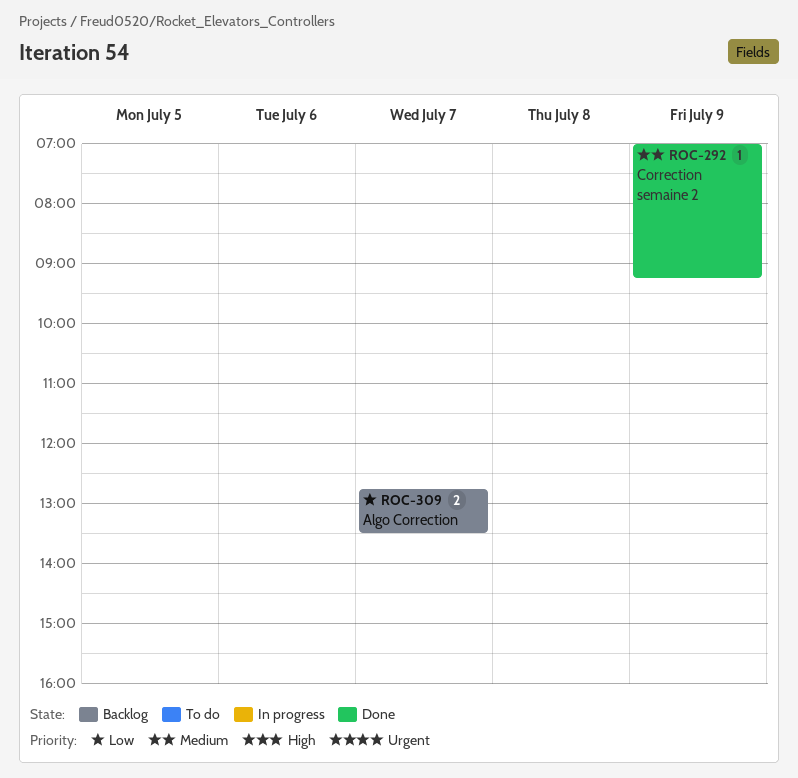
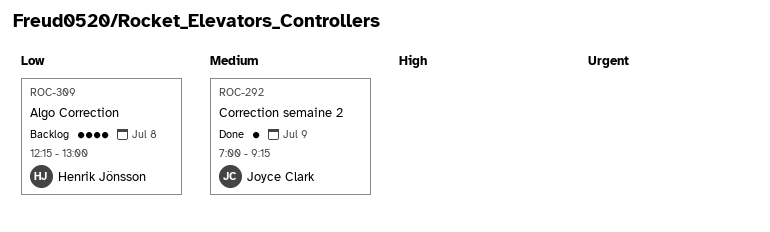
ROC-309, estimate: 2 -> 4
ROC-309, day: Jul 7 -> Jul 8
ROC-309, begins: 12:45 -> 12:15
ROC-309, ends: 13:30 -> 13:00

